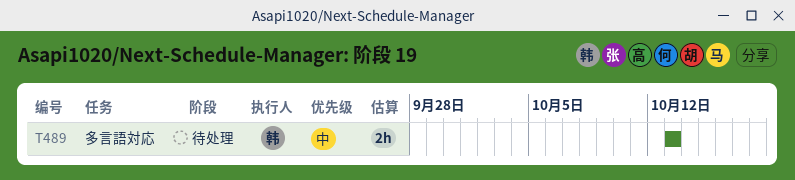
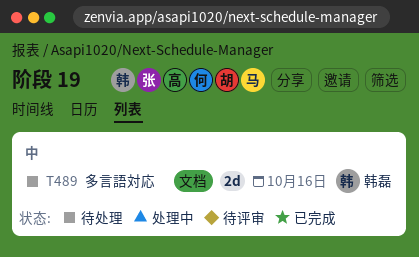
T489, estimate: 2h -> 2d
T489, due: Oct 13 -> Oct 16

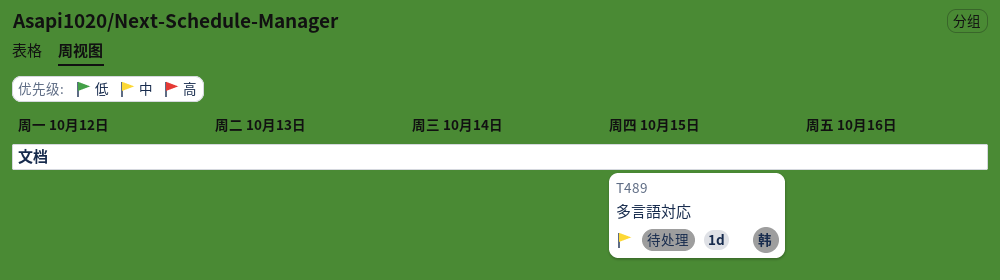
T489, estimate: 2d -> 1d
T489, due: Oct 16 -> Oct 15

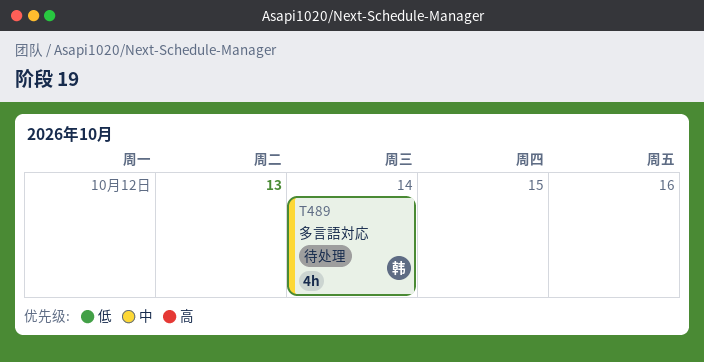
T489, estimate: 1d -> 4h
T489, due: Oct 15 -> Oct 14

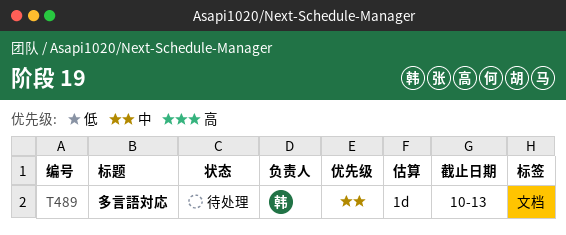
T489, estimate: 4h -> 1d
T489, due: Oct 14 -> Oct 13

